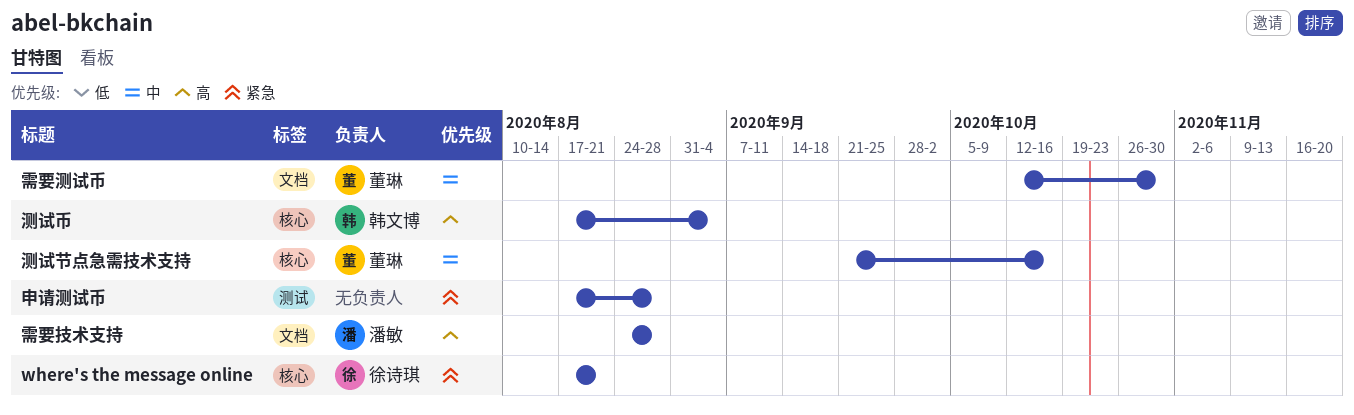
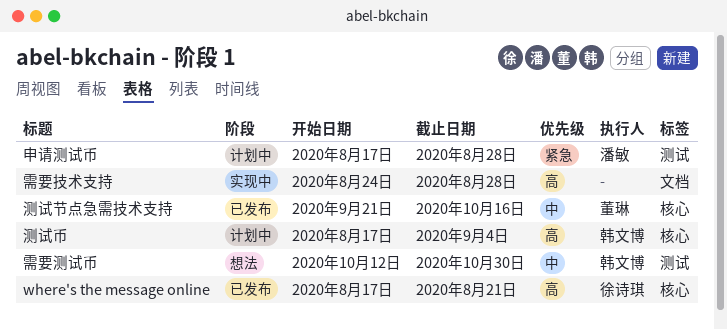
where's the message online, priority: 紧急 -> 高
申请测试币, owner: none -> 潘敏
需要技术支持, owner: 潘敏 -> none
需要测试币, owner: 董琳 -> 韩文博
需要测试币, label: 文档 -> 测试

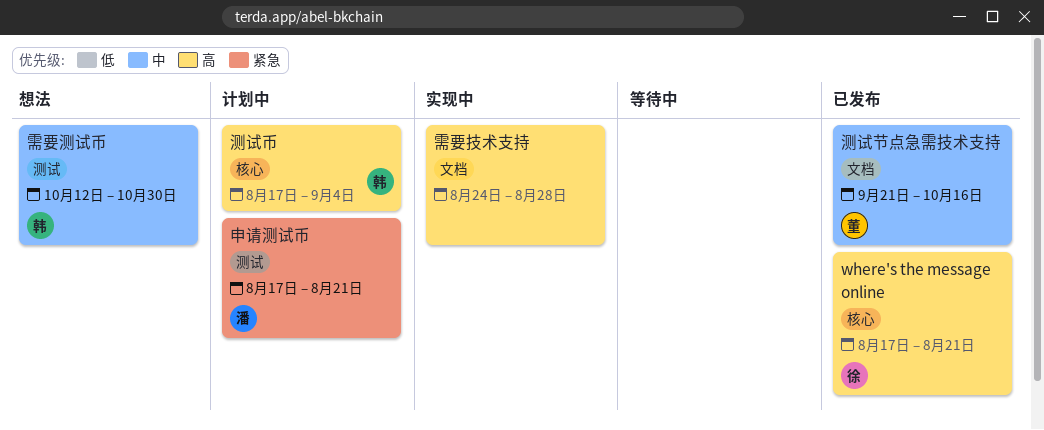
测试节点急需技术支持, label: 核心 -> 文档
申请测试币, due: Aug 28 -> Aug 21

